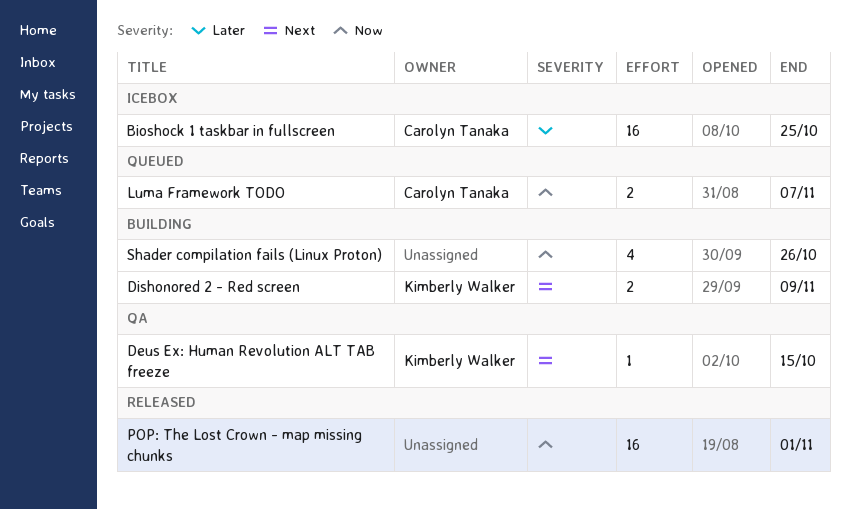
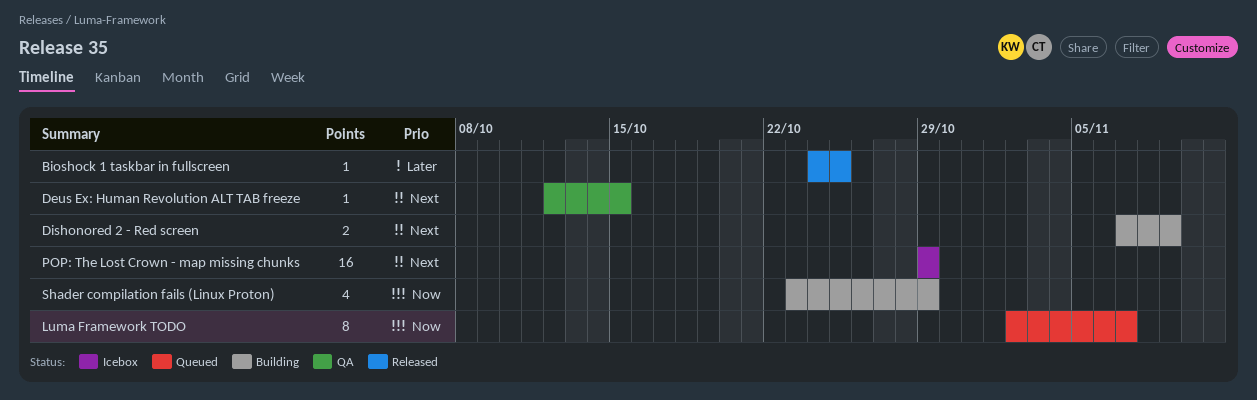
Bioshock 1 taskbar in fullscreen, status: Icebox -> Released
Bioshock 1 taskbar in fullscreen, estimate: 16 -> 1
Luma Framework TODO, estimate: 2 -> 8
POP: The Lost Crown - map missing chunks, status: Released -> Icebox
POP: The Lost Crown - map missing chunks, priority: Now -> Next
POP: The Lost Crown - map missing chunks, due: Nov 1 -> Oct 29
Shader compilation fails (Linux Proton), due: Oct 26 -> Oct 29

